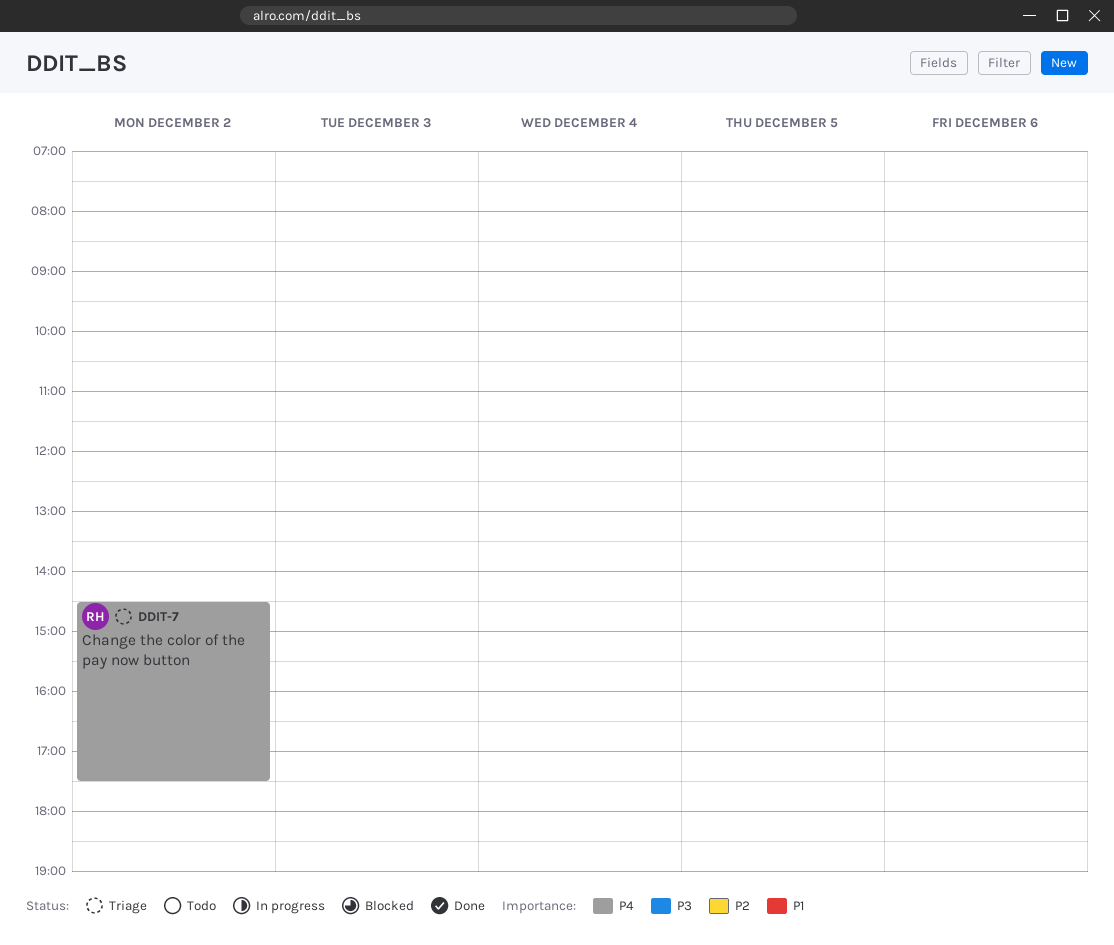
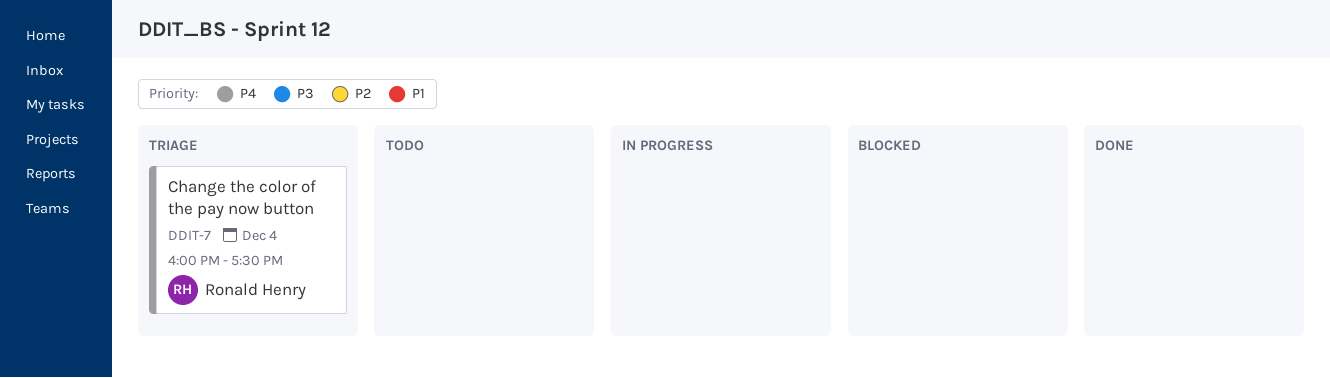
DDIT-7, day: Dec 2 -> Dec 4
DDIT-7, begins: 14:30 -> 16:00

